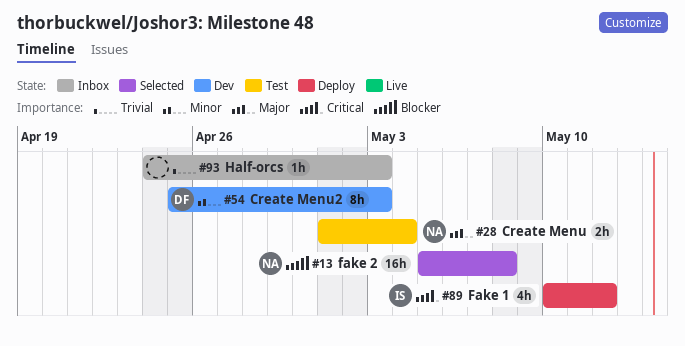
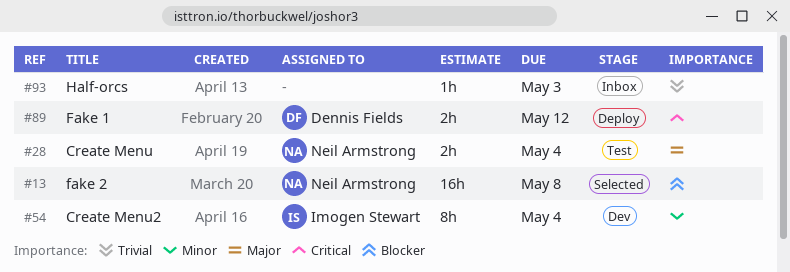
#54, owner: Dennis Fields -> Imogen Stewart
#54, due: May 3 -> May 4
#89, owner: Imogen Stewart -> Dennis Fields
#89, estimate: 4h -> 2h

